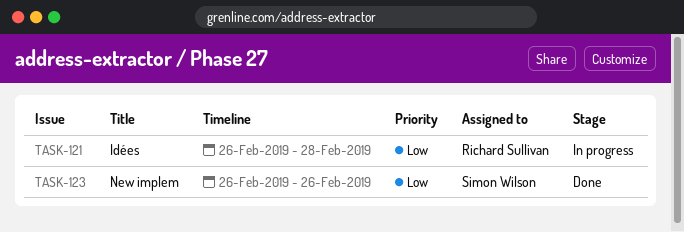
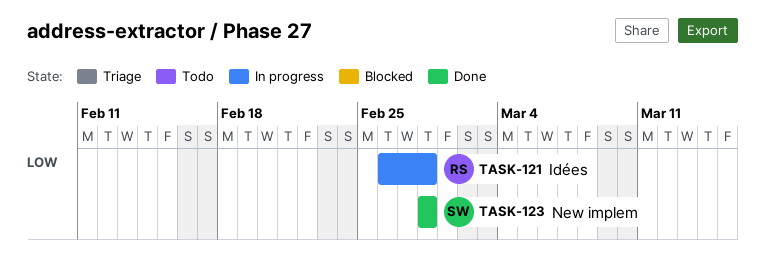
TASK-123, start: Feb 26 -> Feb 28
TASK-123, due: Feb 26 -> Feb 28

